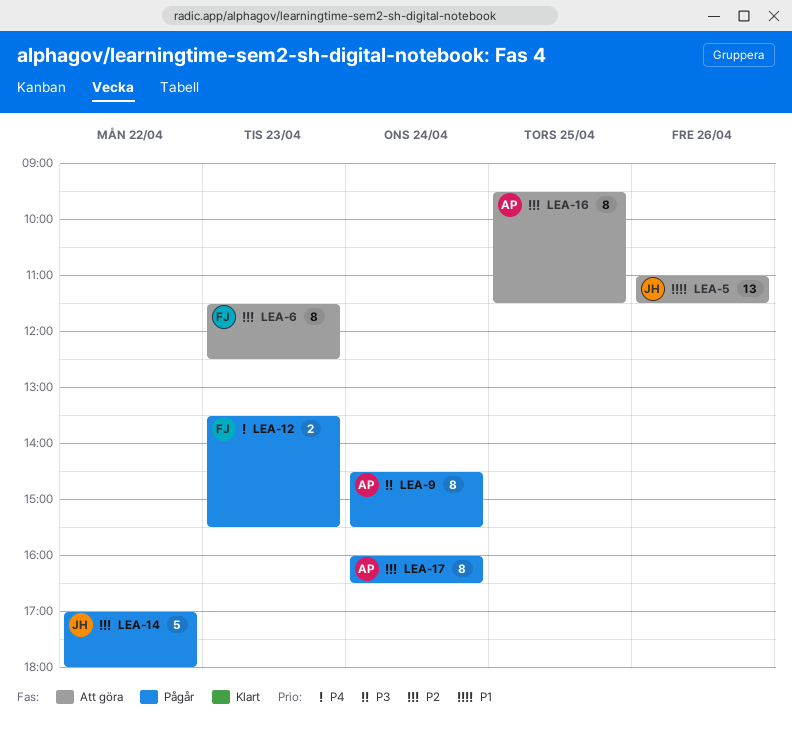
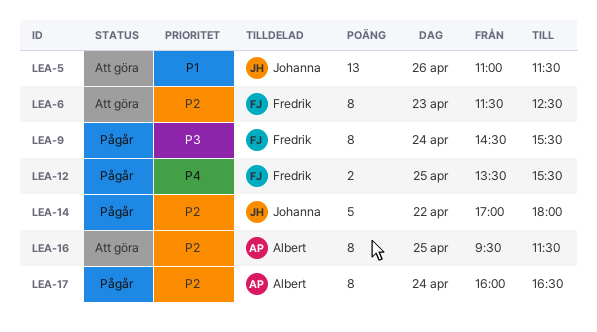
LEA-9, owner: Albert -> Fredrik
LEA-12, day: Apr 23 -> Apr 25

